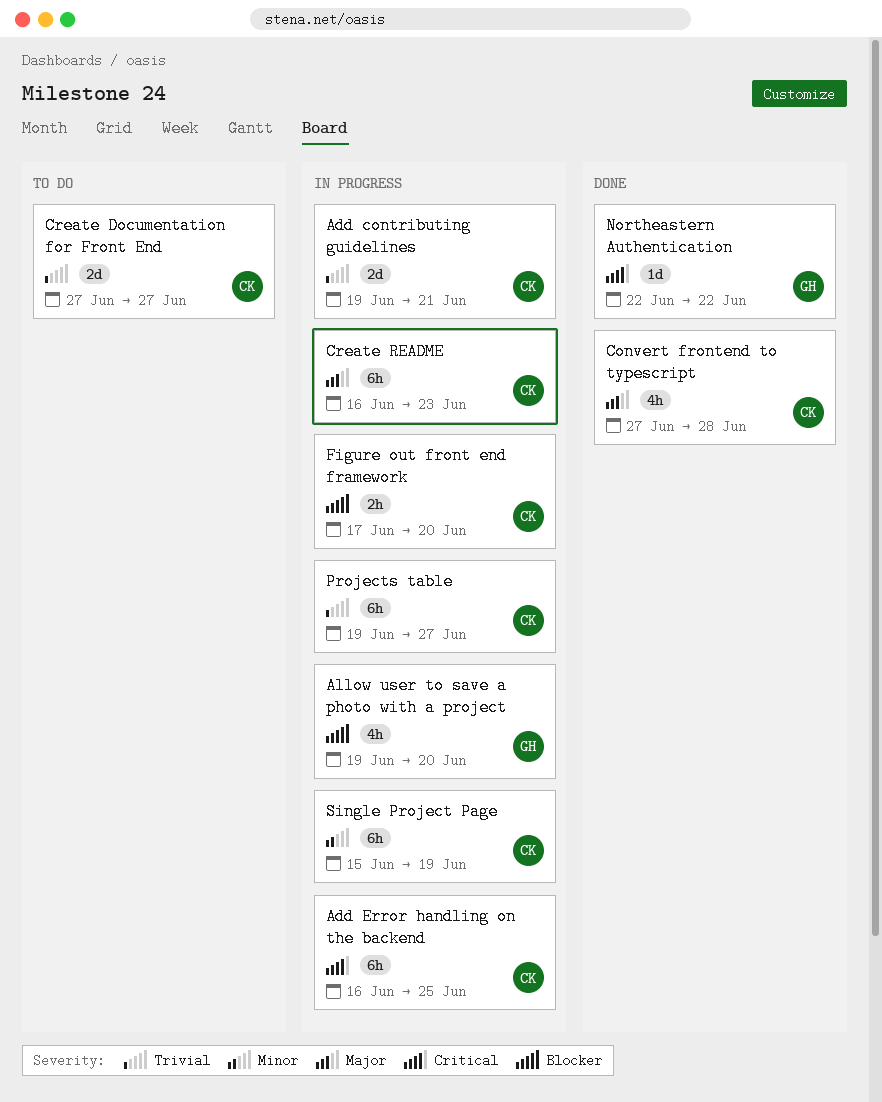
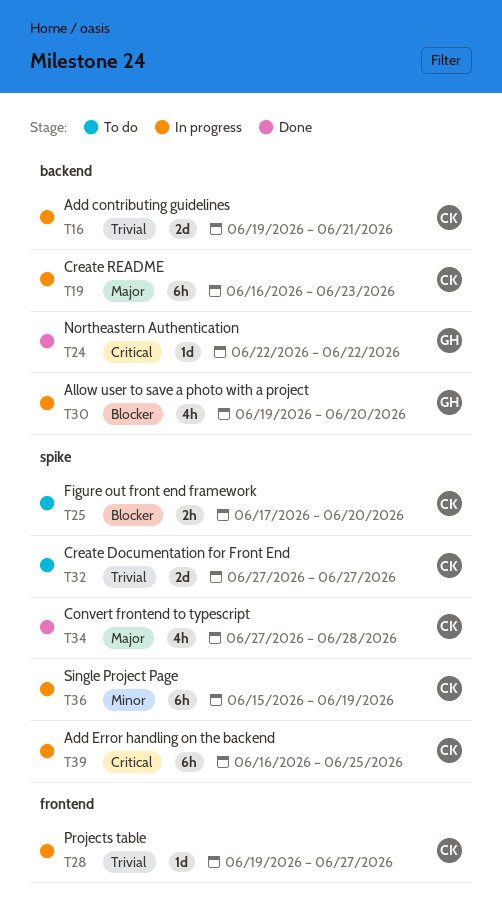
Figure out front end framework, status: In progress -> To do
Projects table, estimate: 6h -> 1d

